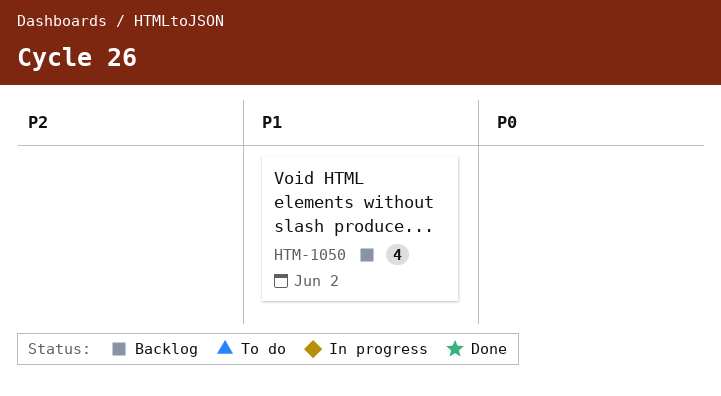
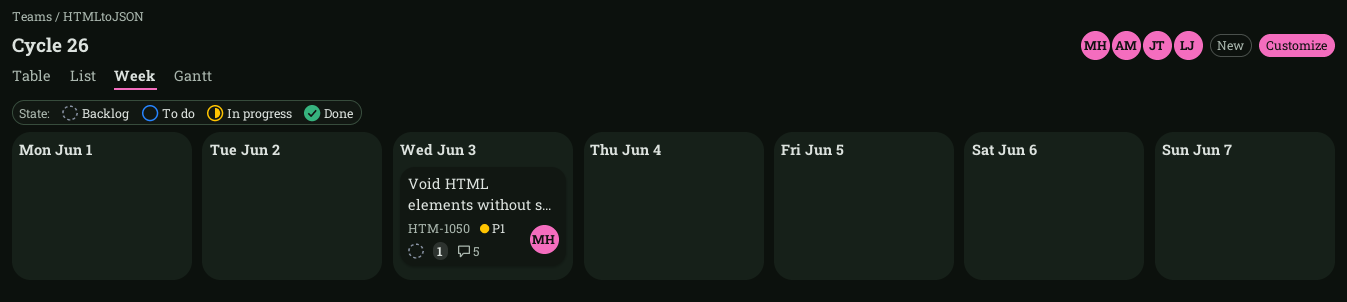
HTM-1050, estimate: 4 -> 1
HTM-1050, due: Jun 2 -> Jun 3

